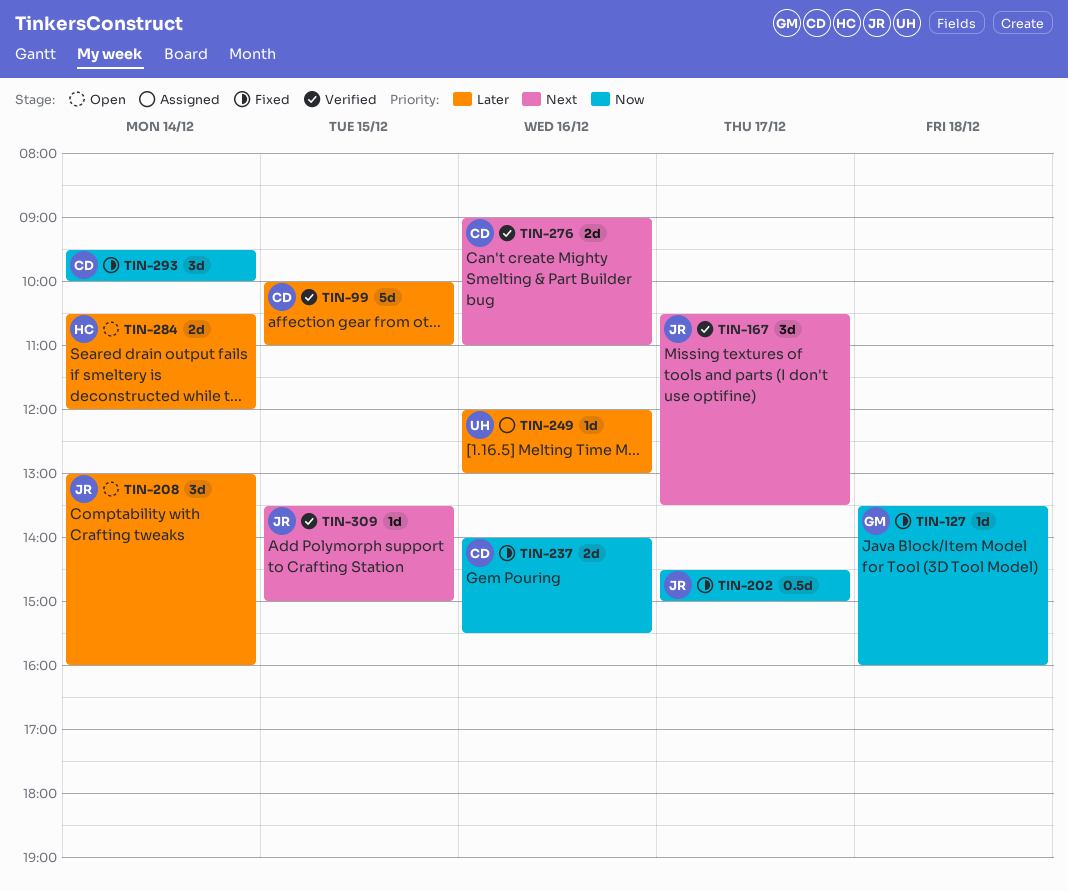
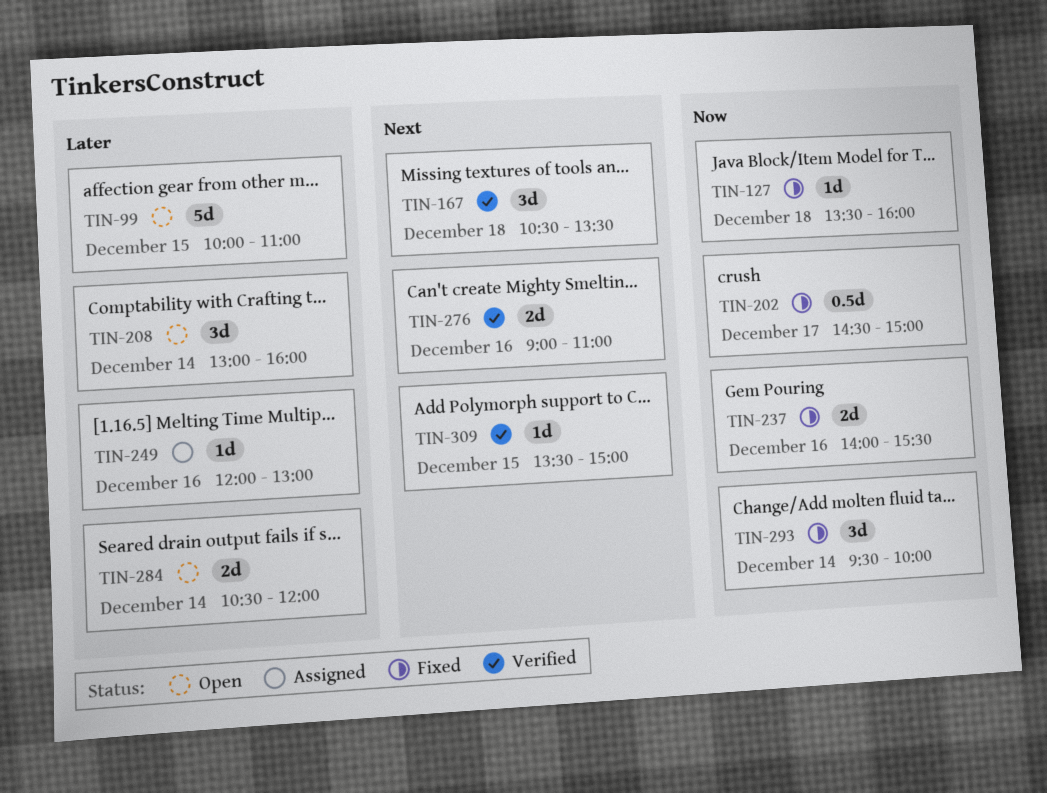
TIN-99, status: Verified -> Open
TIN-167, day: Dec 17 -> Dec 18

